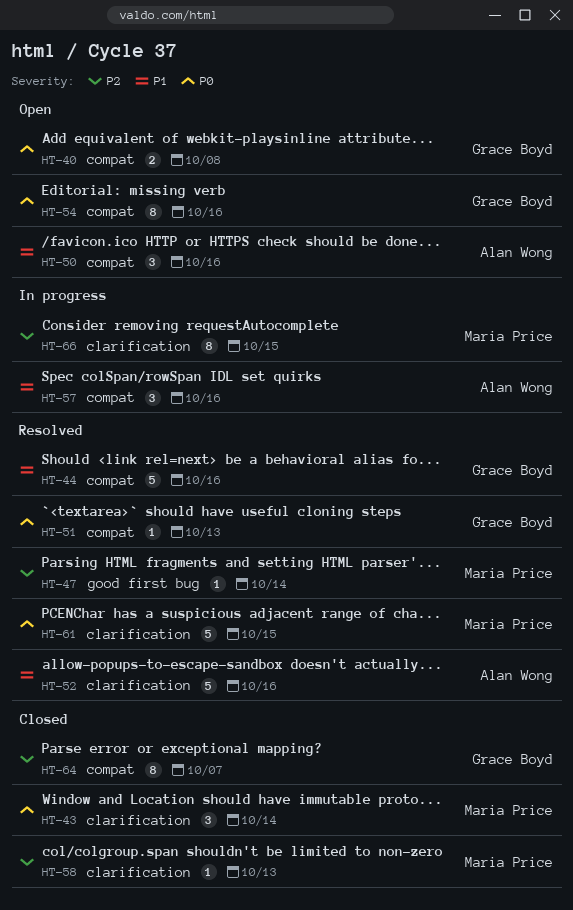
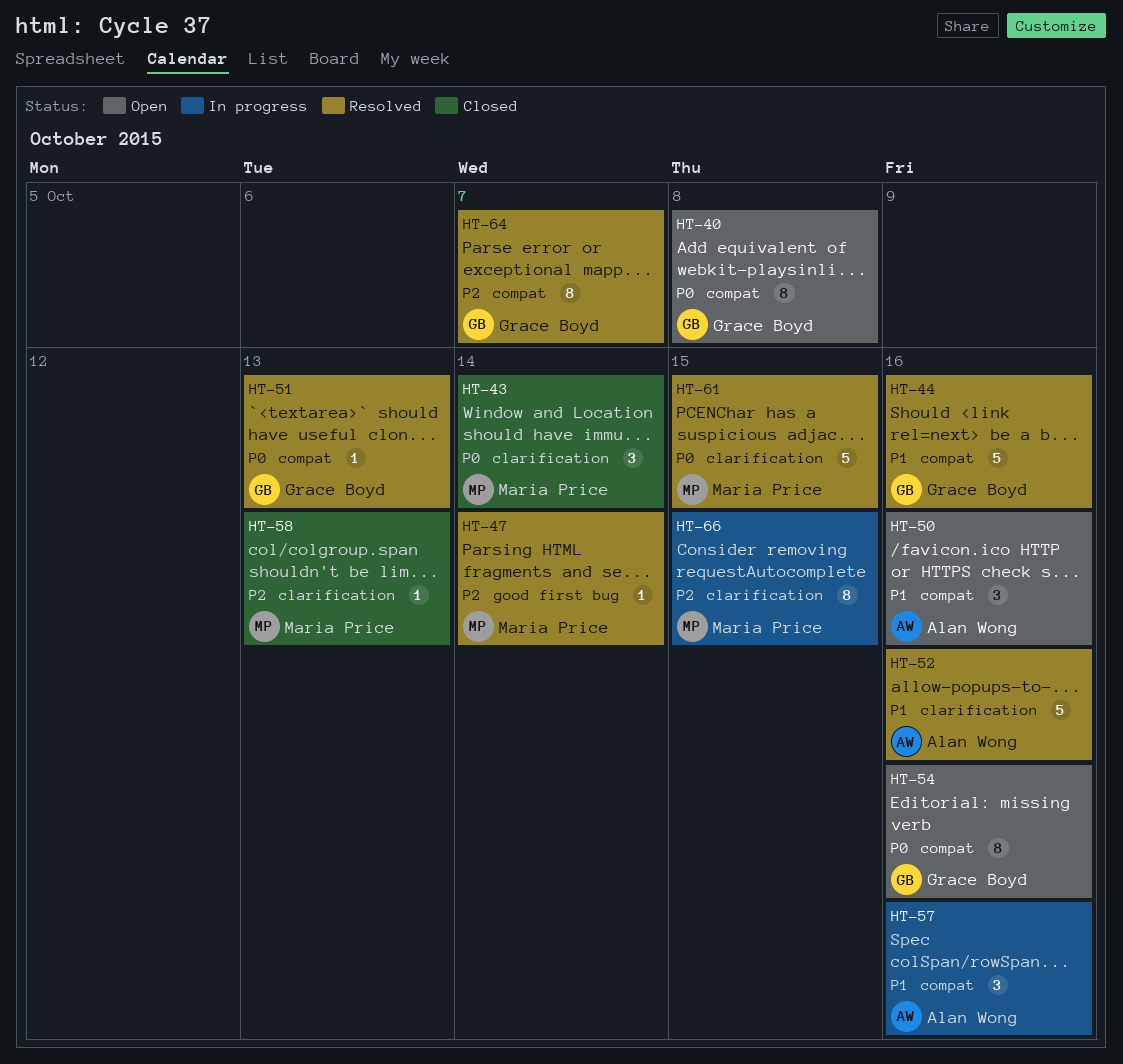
HT-40, estimate: 2 -> 8
HT-64, status: Closed -> Resolved

